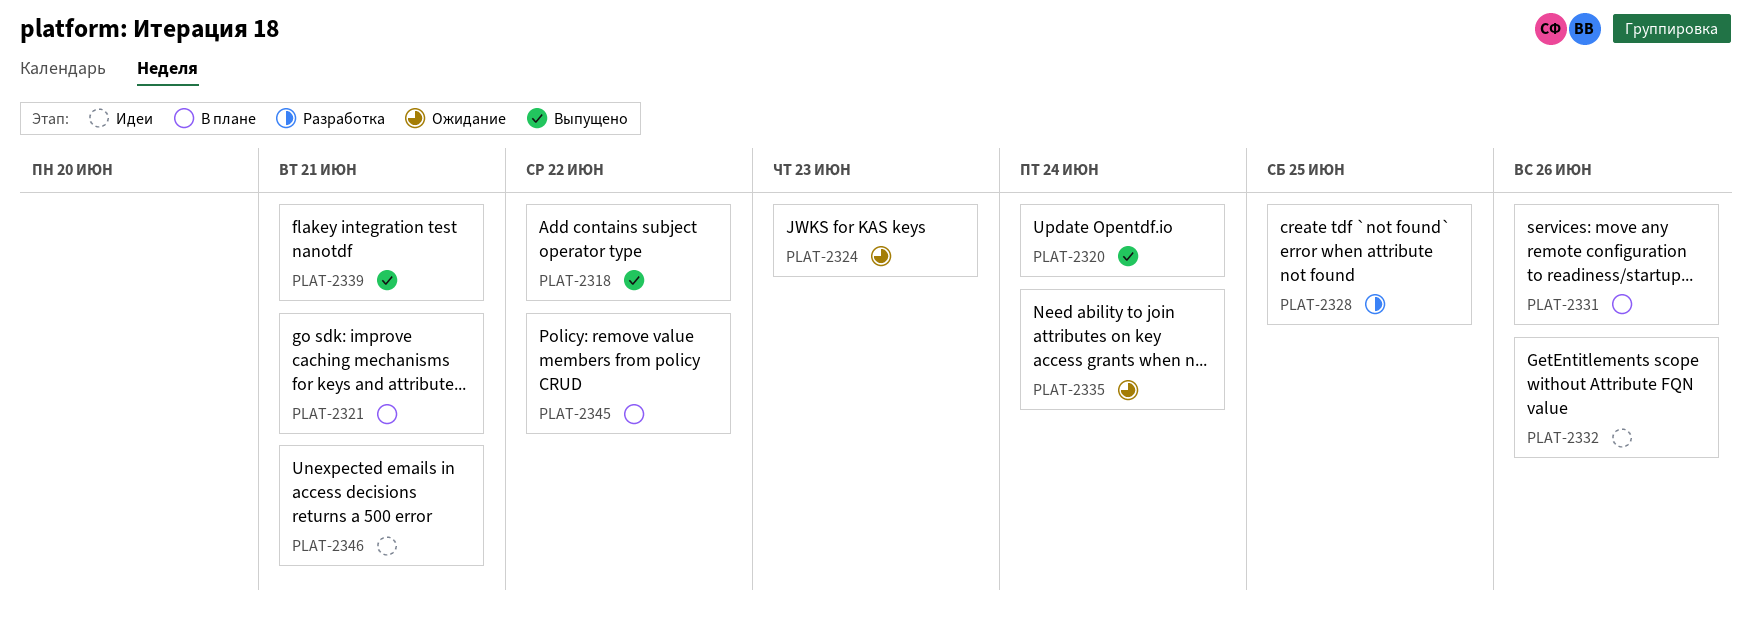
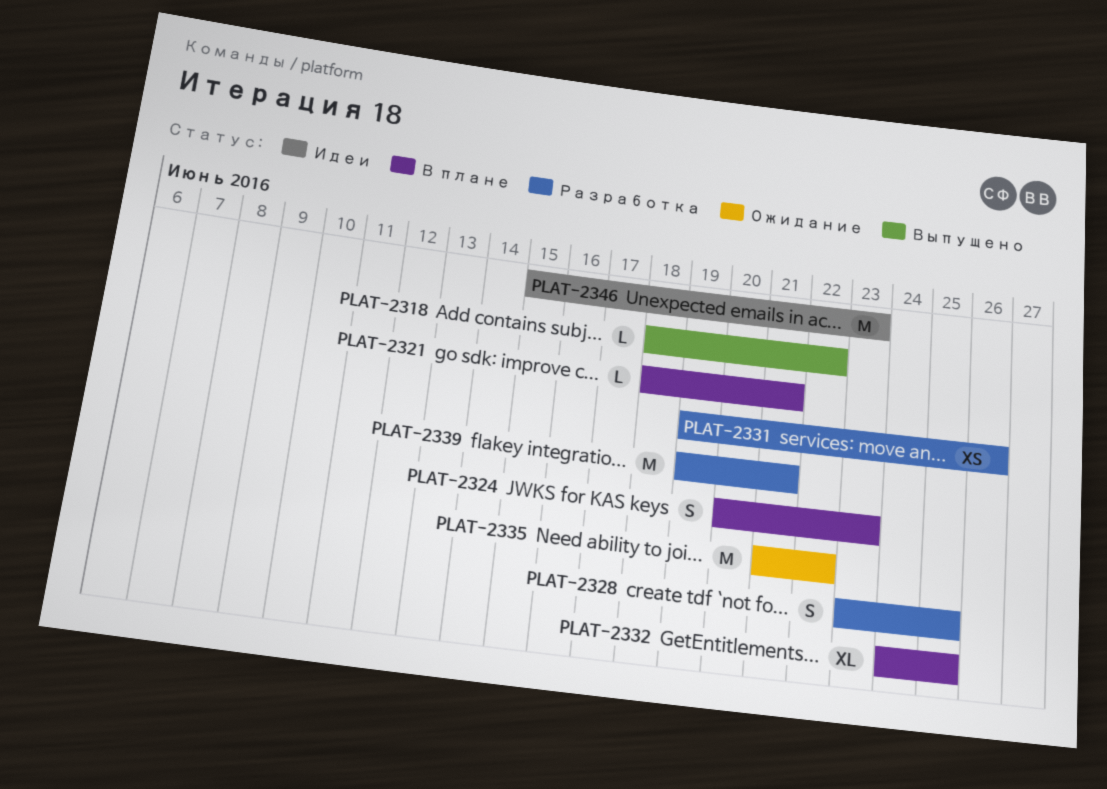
PLAT-2320: present -> none
PLAT-2324, status: Ожидание -> В плане
PLAT-2331, status: В плане -> Разработка
PLAT-2332, status: Идеи -> В плане
PLAT-2332, due: Jun 26 -> Jun 25
PLAT-2335, due: Jun 24 -> Jun 22
PLAT-2339, status: Выпущено -> Разработка
PLAT-2345: present -> none
PLAT-2346, due: Jun 21 -> Jun 23

